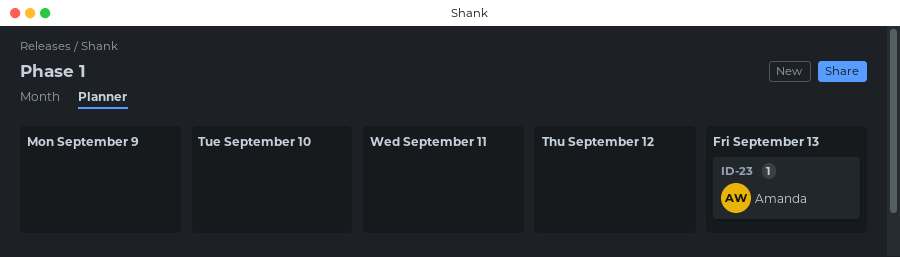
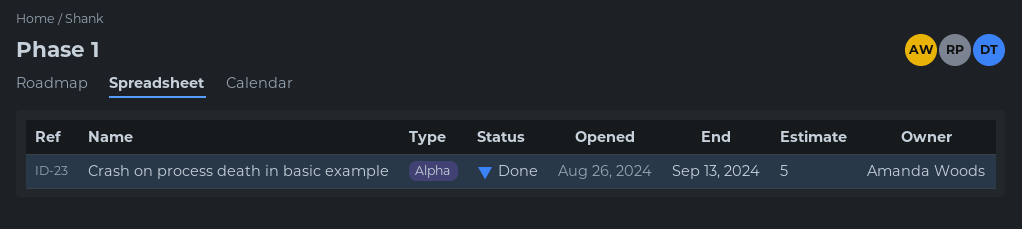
ID-23, estimate: 1 -> 5

